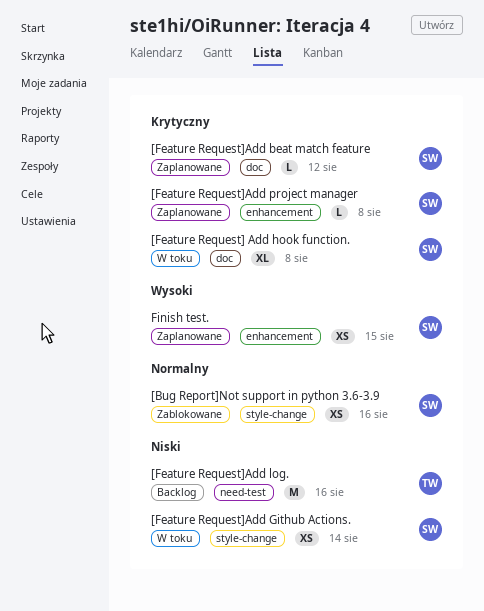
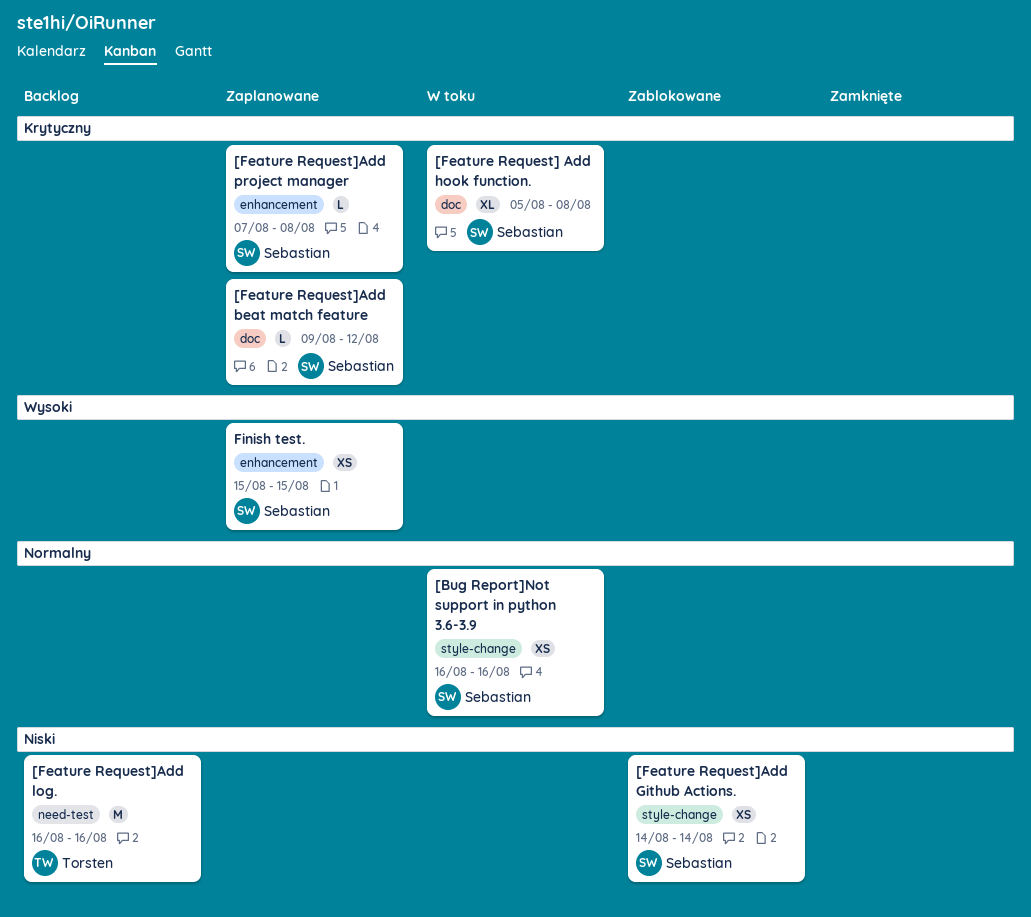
[Bug Report]Not support in python 3.6-3.9, status: Zablokowane -> W toku
[Feature Request]Add Github Actions., status: W toku -> Zablokowane

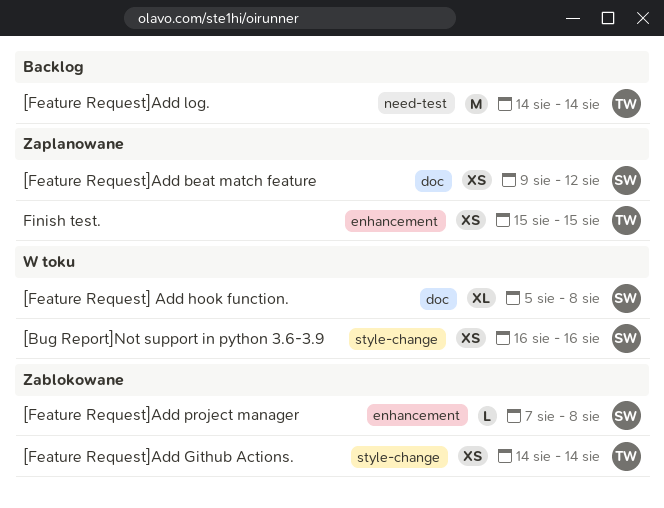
[Feature Request]Add beat match feature, estimate: L -> XS
[Feature Request]Add Github Actions., owner: Sebastian -> Torsten
[Feature Request]Add log., start: Aug 16 -> Aug 14
[Feature Request]Add log., due: Aug 16 -> Aug 14
[Feature Request]Add project manager, status: Zaplanowane -> Zablokowane
Finish test., owner: Sebastian -> Torsten

